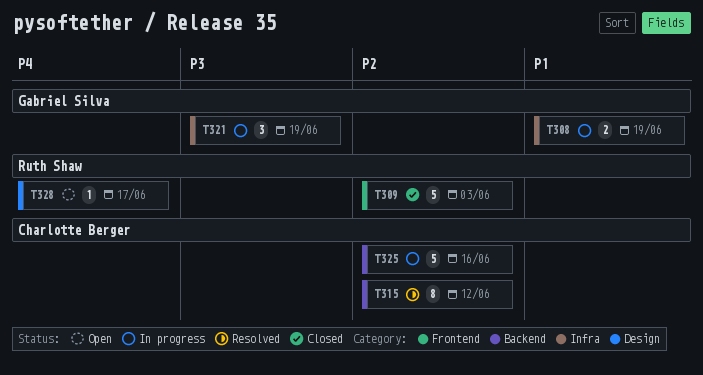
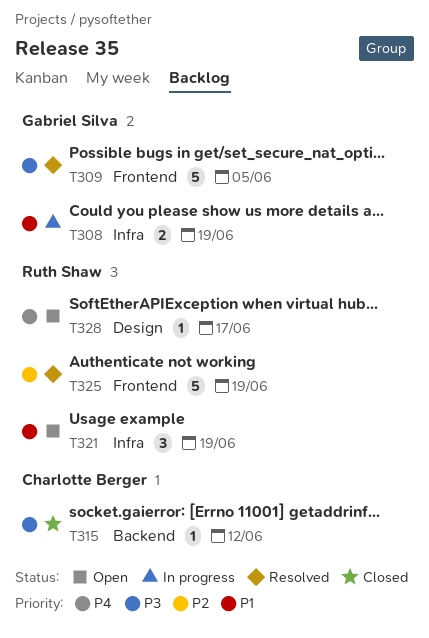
T309, status: Closed -> Resolved
T309, owner: Ruth Shaw -> Gabriel Silva
T309, priority: P2 -> P3
T309, due: Jun 3 -> Jun 5
T315, status: Resolved -> Closed
T315, priority: P2 -> P3
T315, estimate: 8 -> 1
T321, status: In progress -> Open
T321, owner: Gabriel Silva -> Ruth Shaw
T321, priority: P3 -> P1
T325, status: In progress -> Resolved
T325, owner: Charlotte Berger -> Ruth Shaw
T325, label: Backend -> Frontend
T325, due: Jun 16 -> Jun 19

